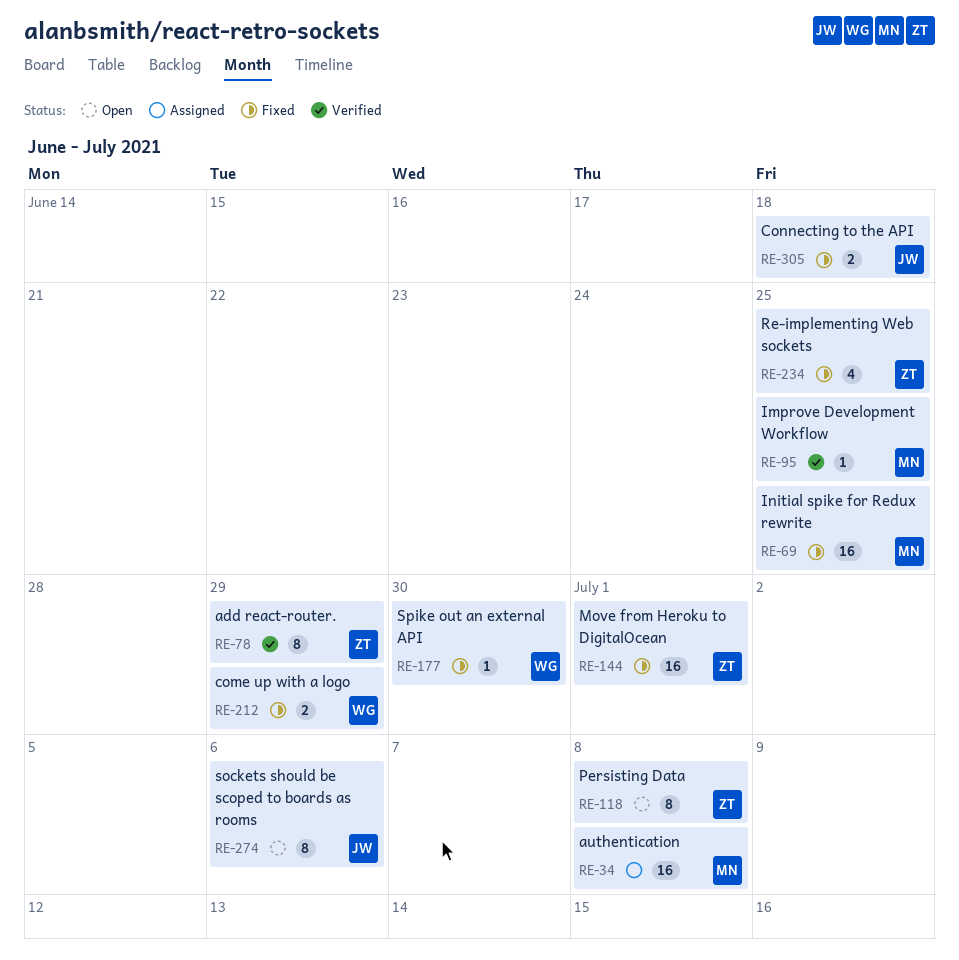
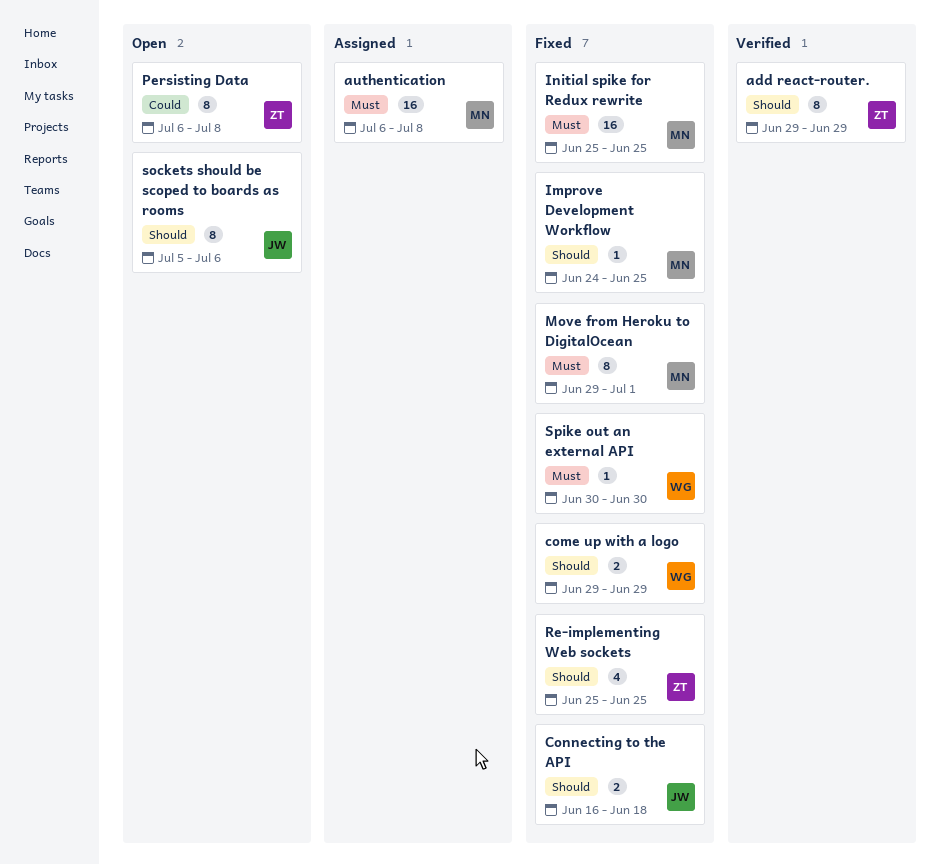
Improve Development Workflow, status: Verified -> Fixed
Move from Heroku to DigitalOcean, owner: ZT -> MN
Move from Heroku to DigitalOcean, estimate: 16 -> 8

